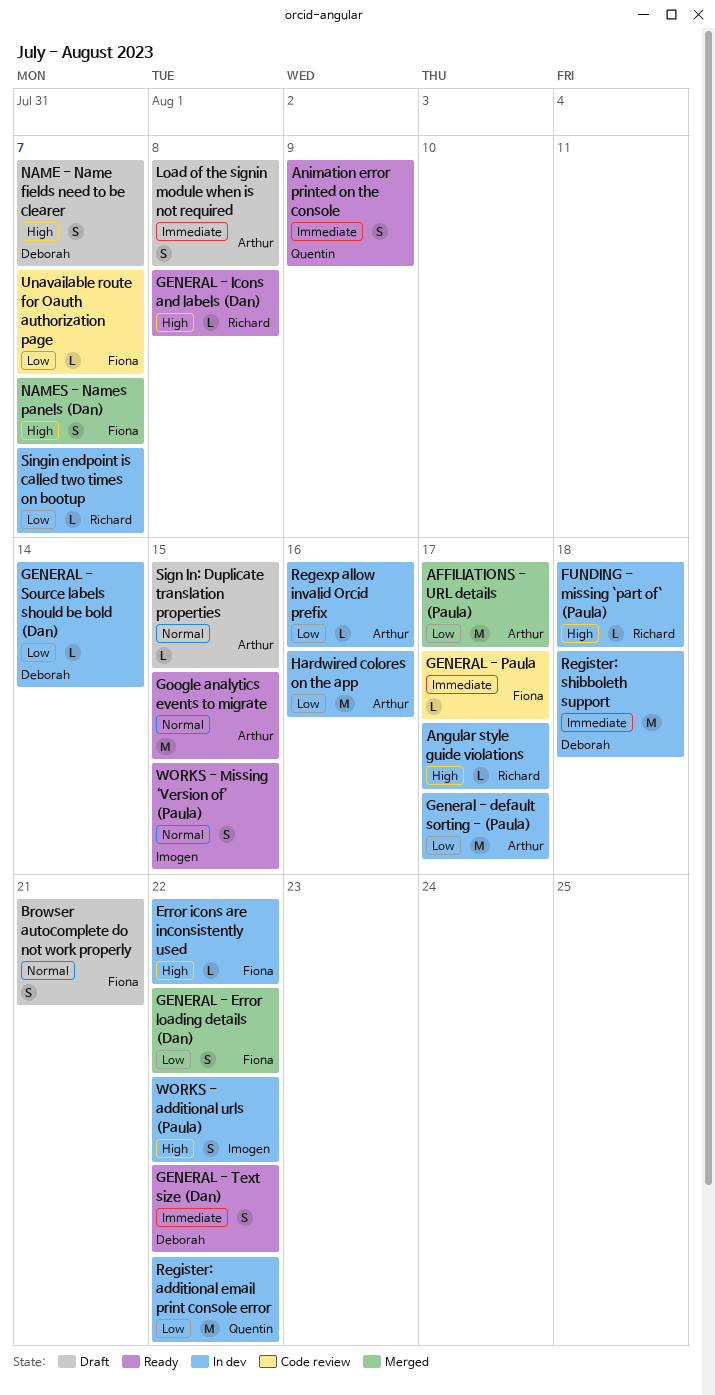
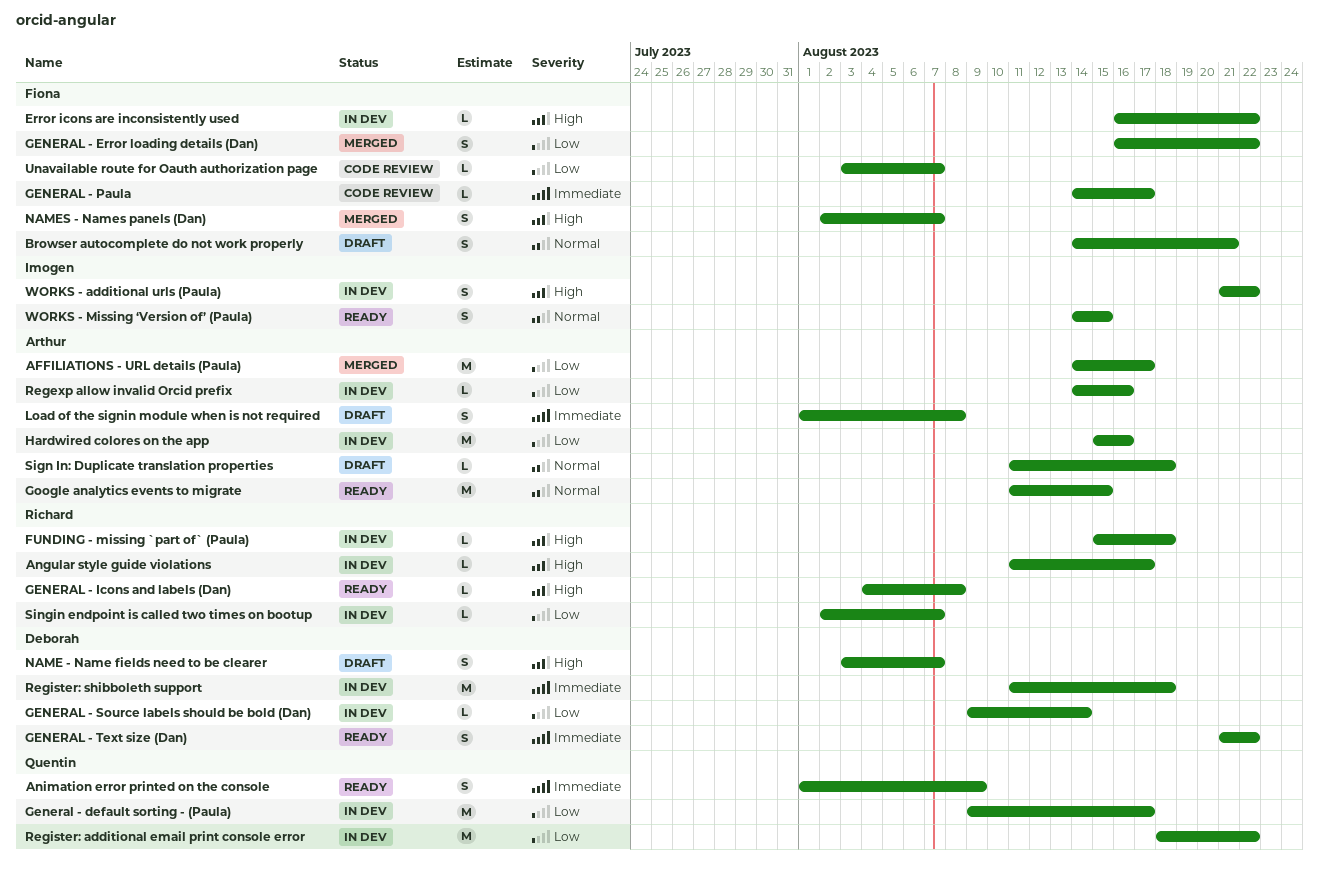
General - default sorting - (Paula), owner: Arthur -> Quentin
Sign In: Duplicate translation properties, due: Aug 15 -> Aug 18

